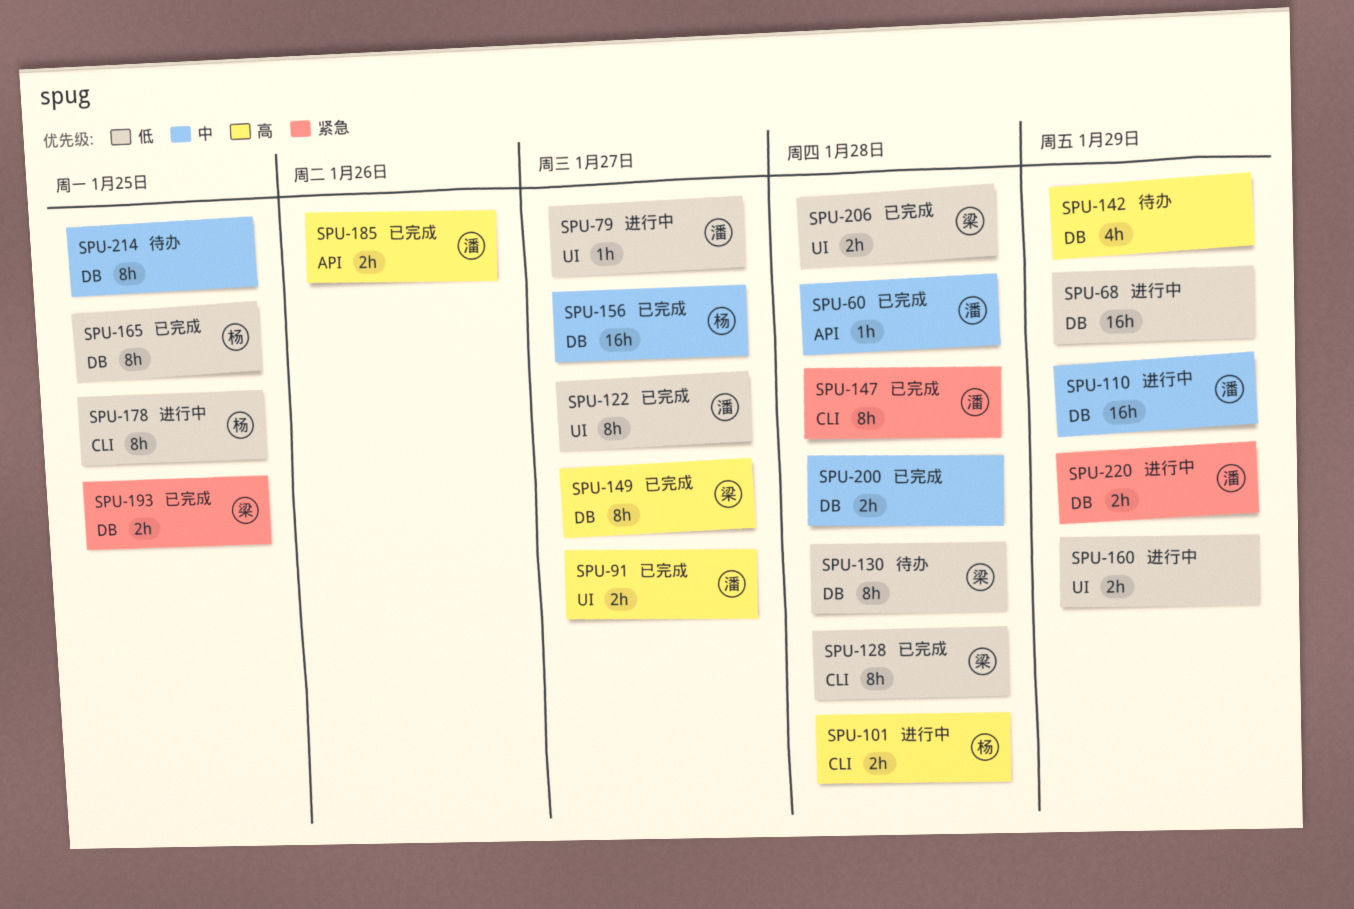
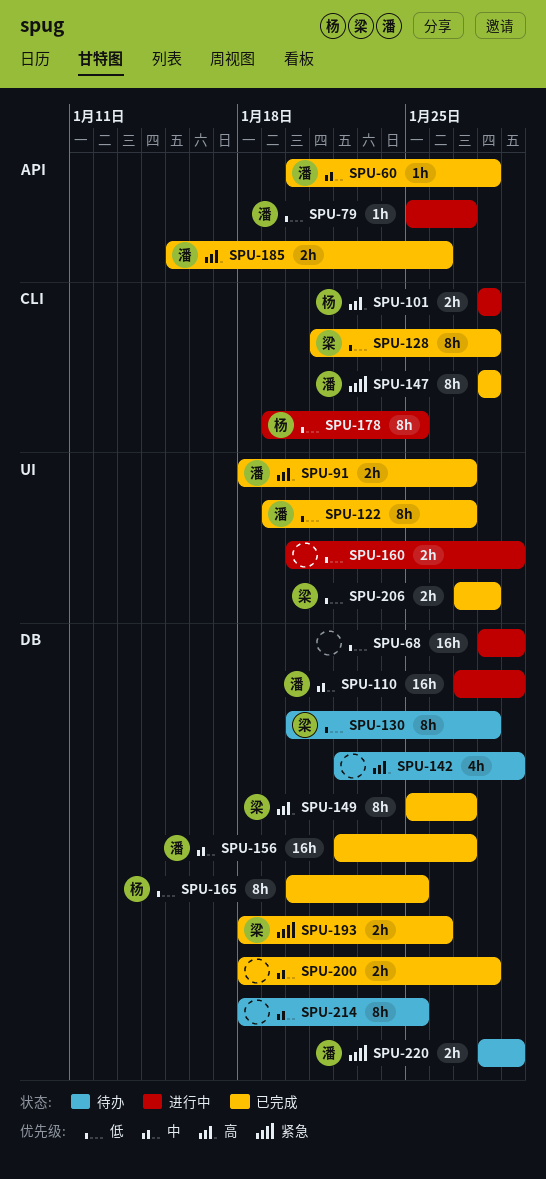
SPU-79, label: UI -> API
SPU-156, owner: 杨 -> 潘
SPU-193, due: Jan 25 -> Jan 26
SPU-220, status: 进行中 -> 待办

